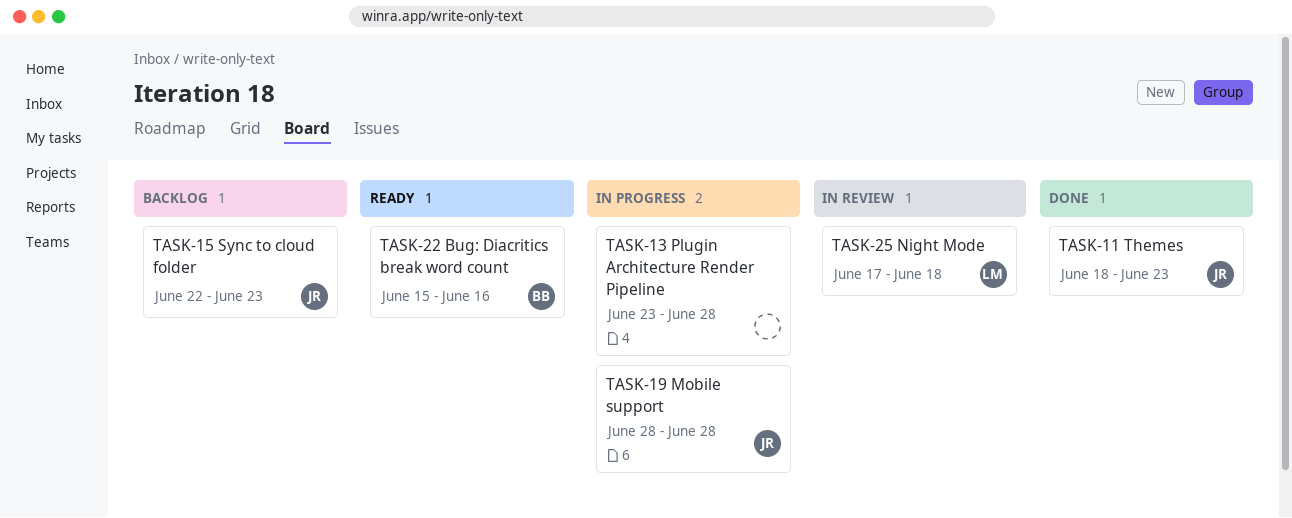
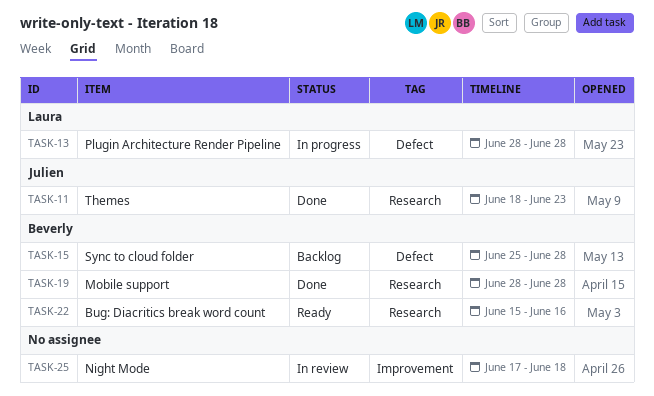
TASK-13, owner: none -> Laura
TASK-13, start: Jun 23 -> Jun 28
TASK-15, owner: Julien -> Beverly
TASK-15, start: Jun 22 -> Jun 25
TASK-15, due: Jun 23 -> Jun 28
TASK-19, status: In progress -> Done
TASK-19, owner: Julien -> Beverly
TASK-25, owner: Laura -> none

